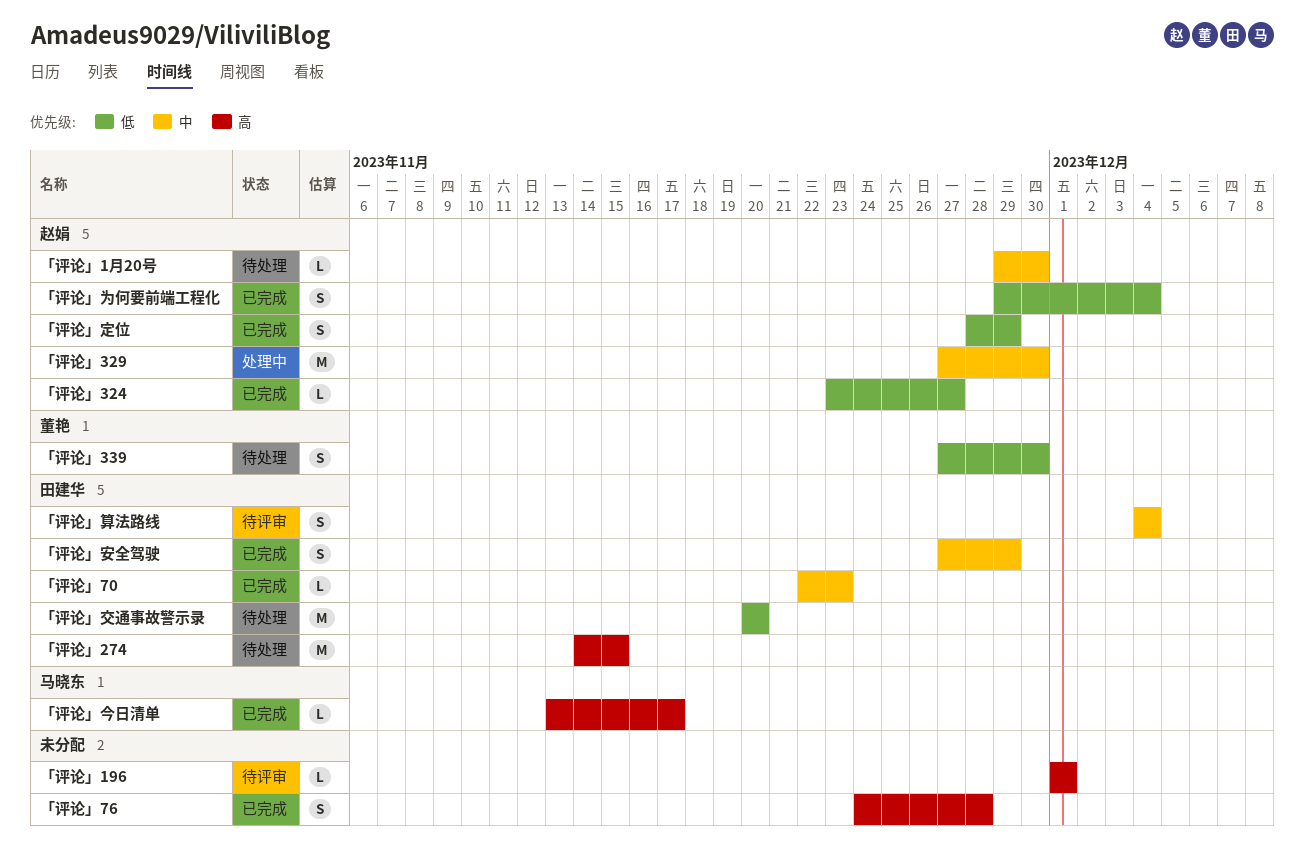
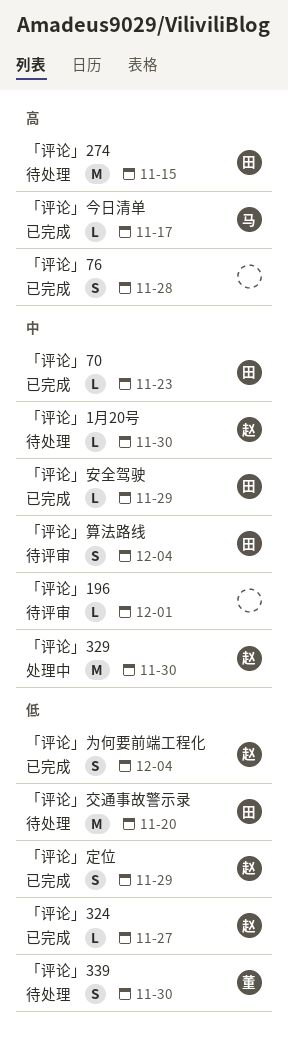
「评论」196, priority: 高 -> 中
「评论」安全驾驶, estimate: S -> L

